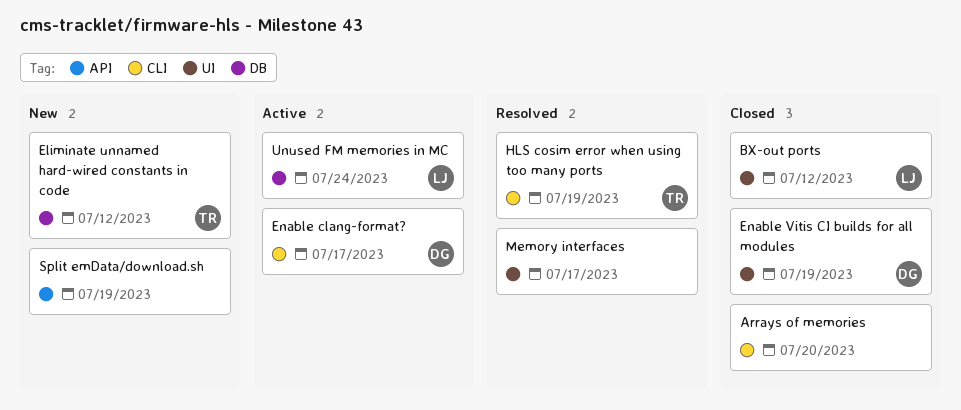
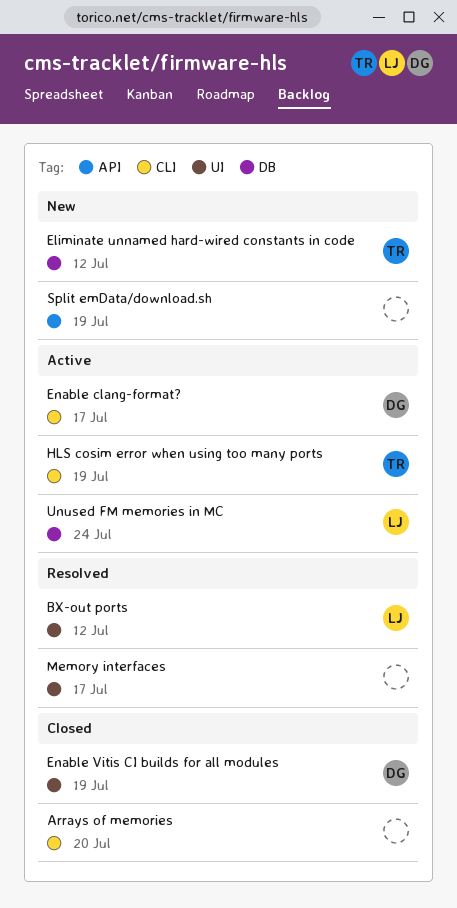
BX-out ports, status: Closed -> Resolved
HLS cosim error when using too many ports, status: Resolved -> Active

